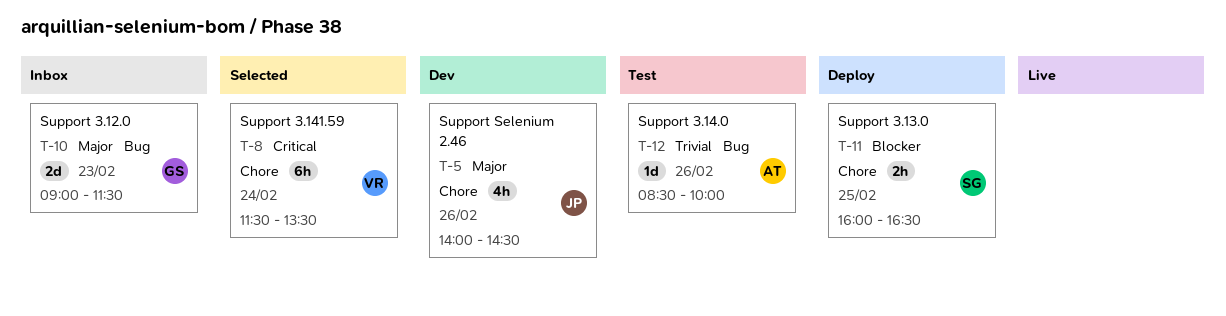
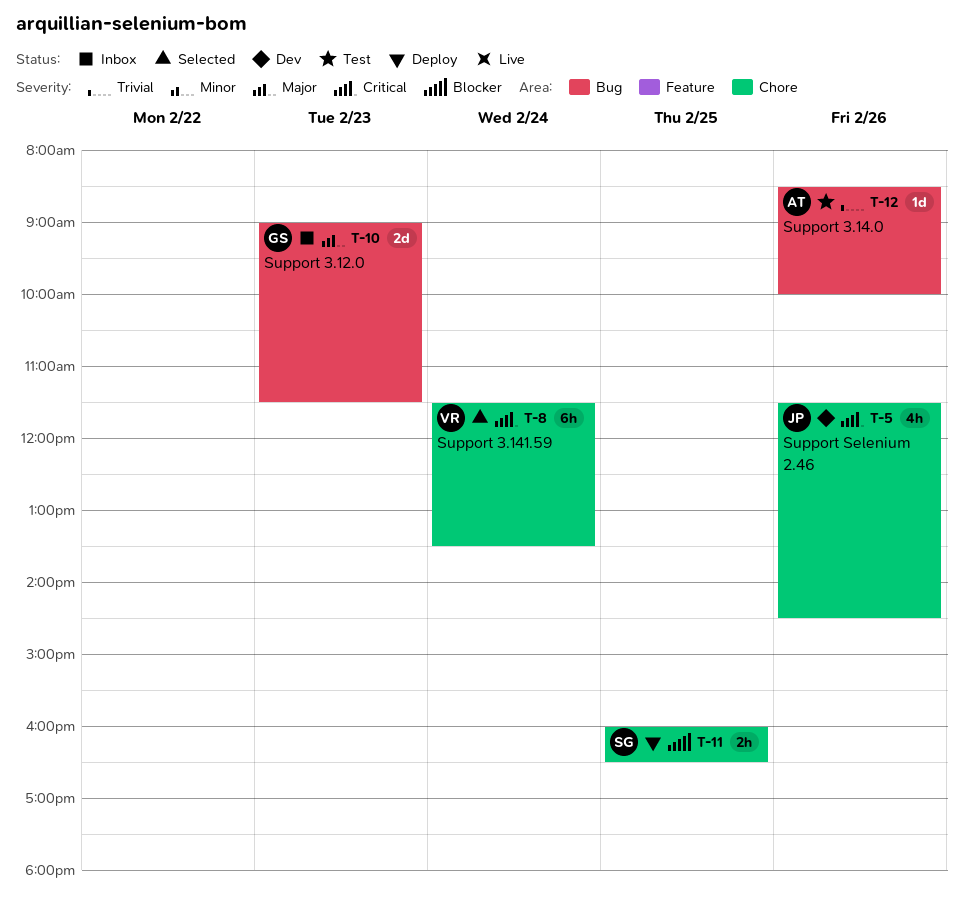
T-5, priority: Major -> Critical
T-5, begins: 14:00 -> 11:30

